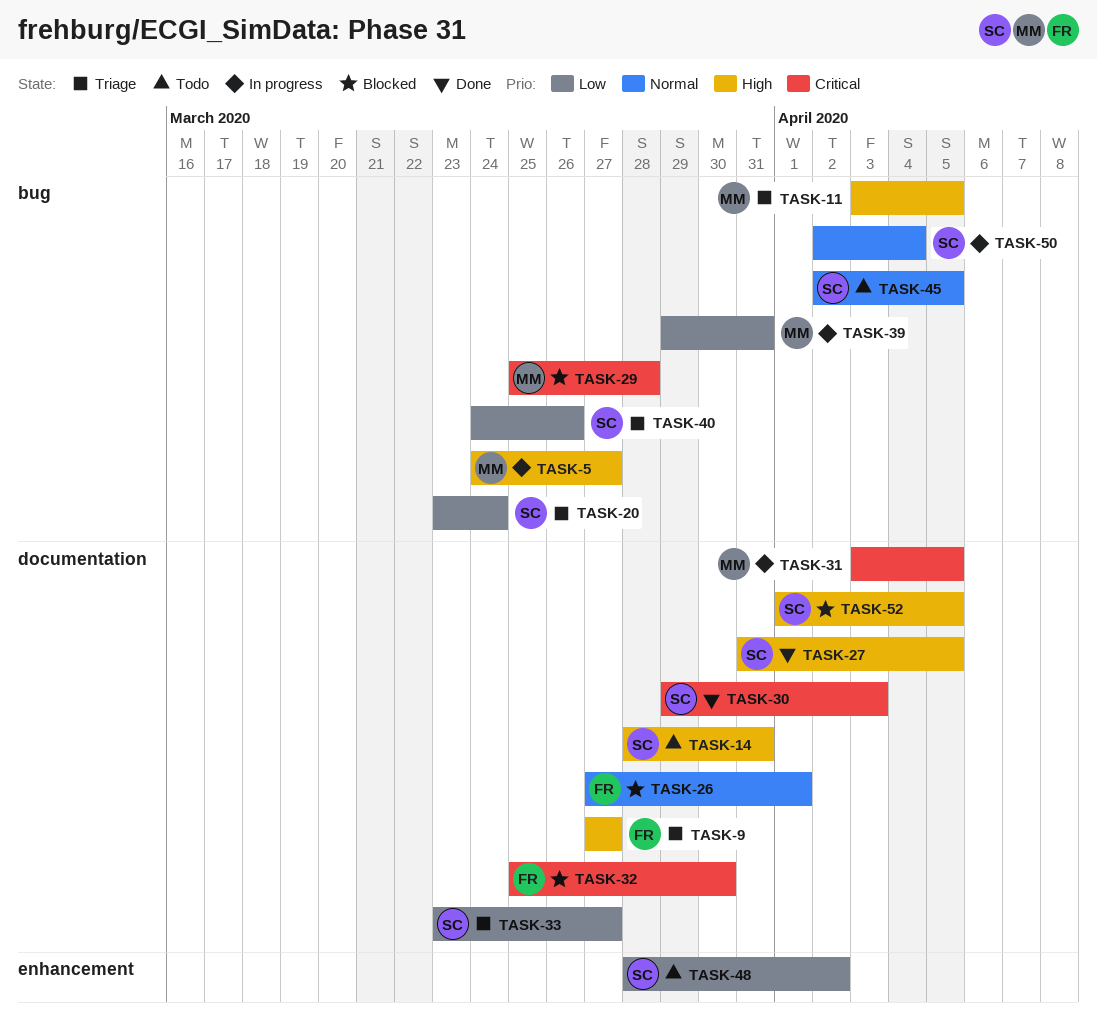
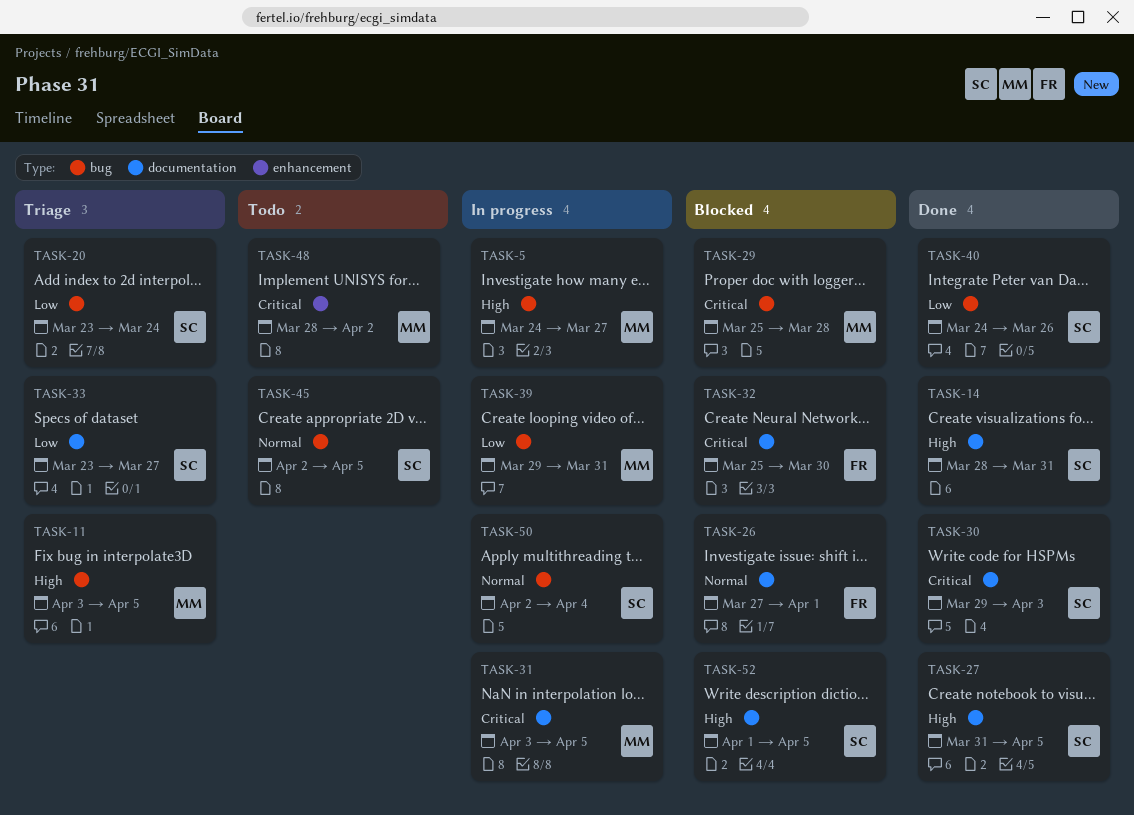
TASK-9: present -> none
TASK-14, status: Todo -> Done
TASK-40, status: Triage -> Done
TASK-48, owner: SC -> MM
TASK-48, priority: Low -> Critical

